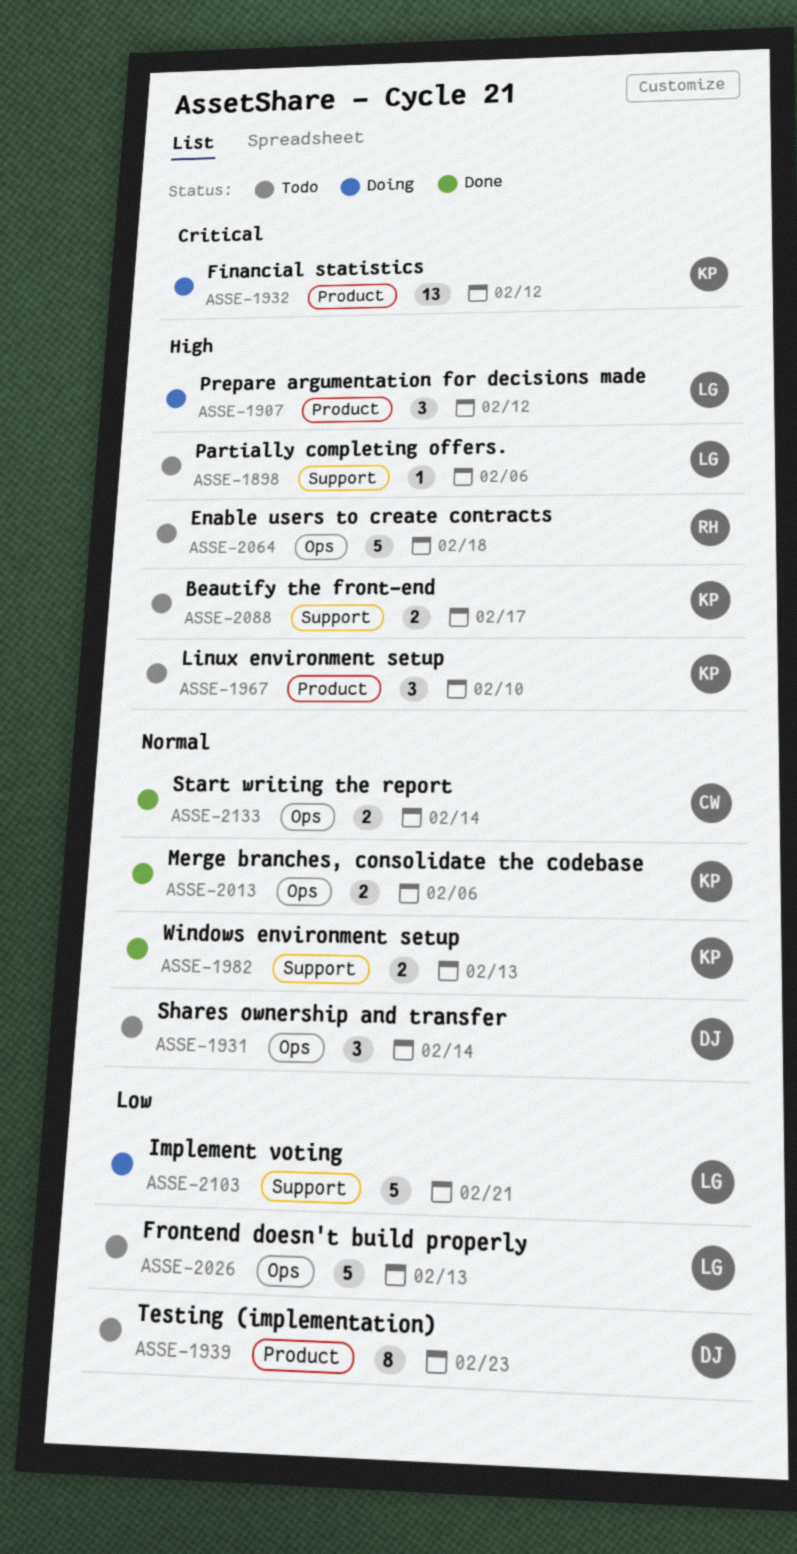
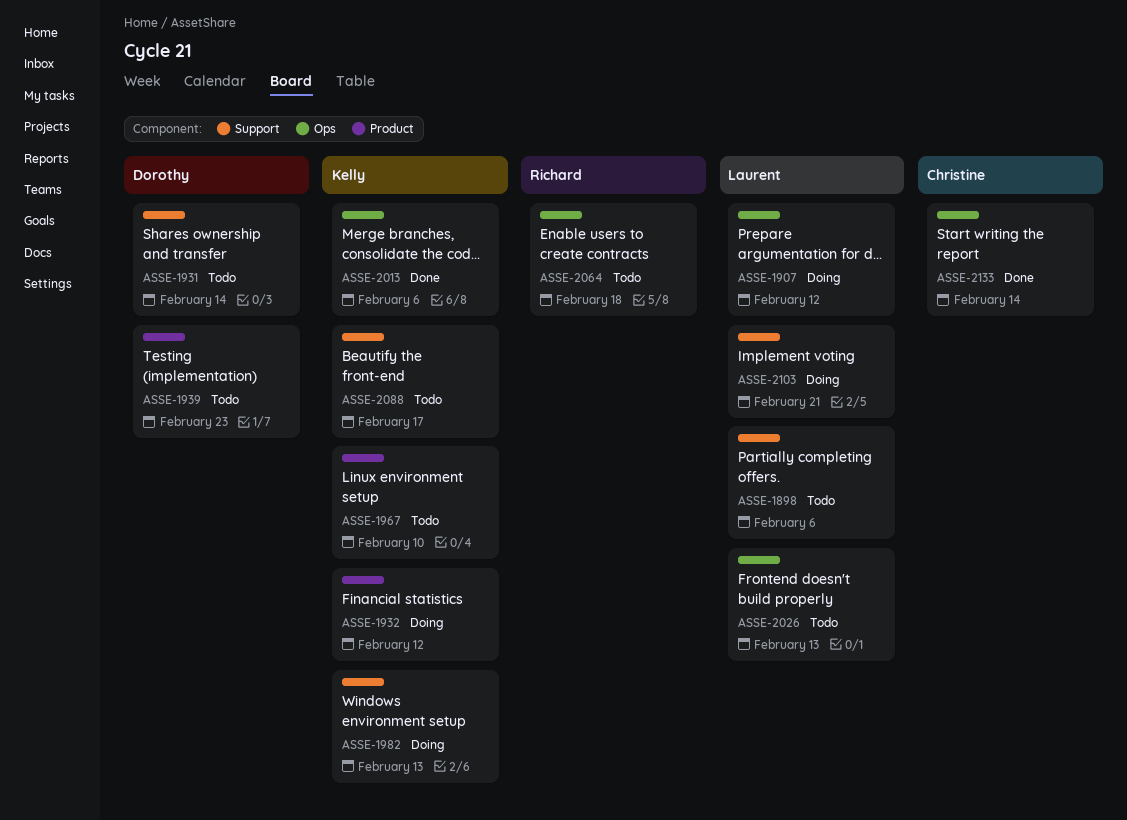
ASSE-1907, label: Product -> Ops
ASSE-1931, label: Ops -> Support
ASSE-1982, status: Done -> Doing

